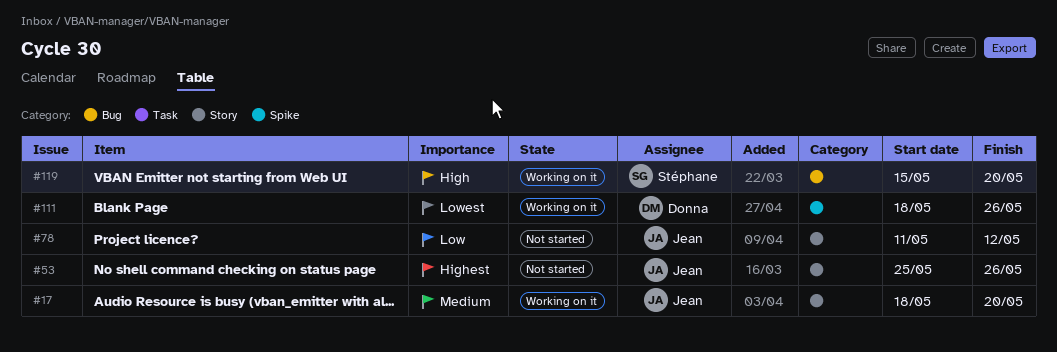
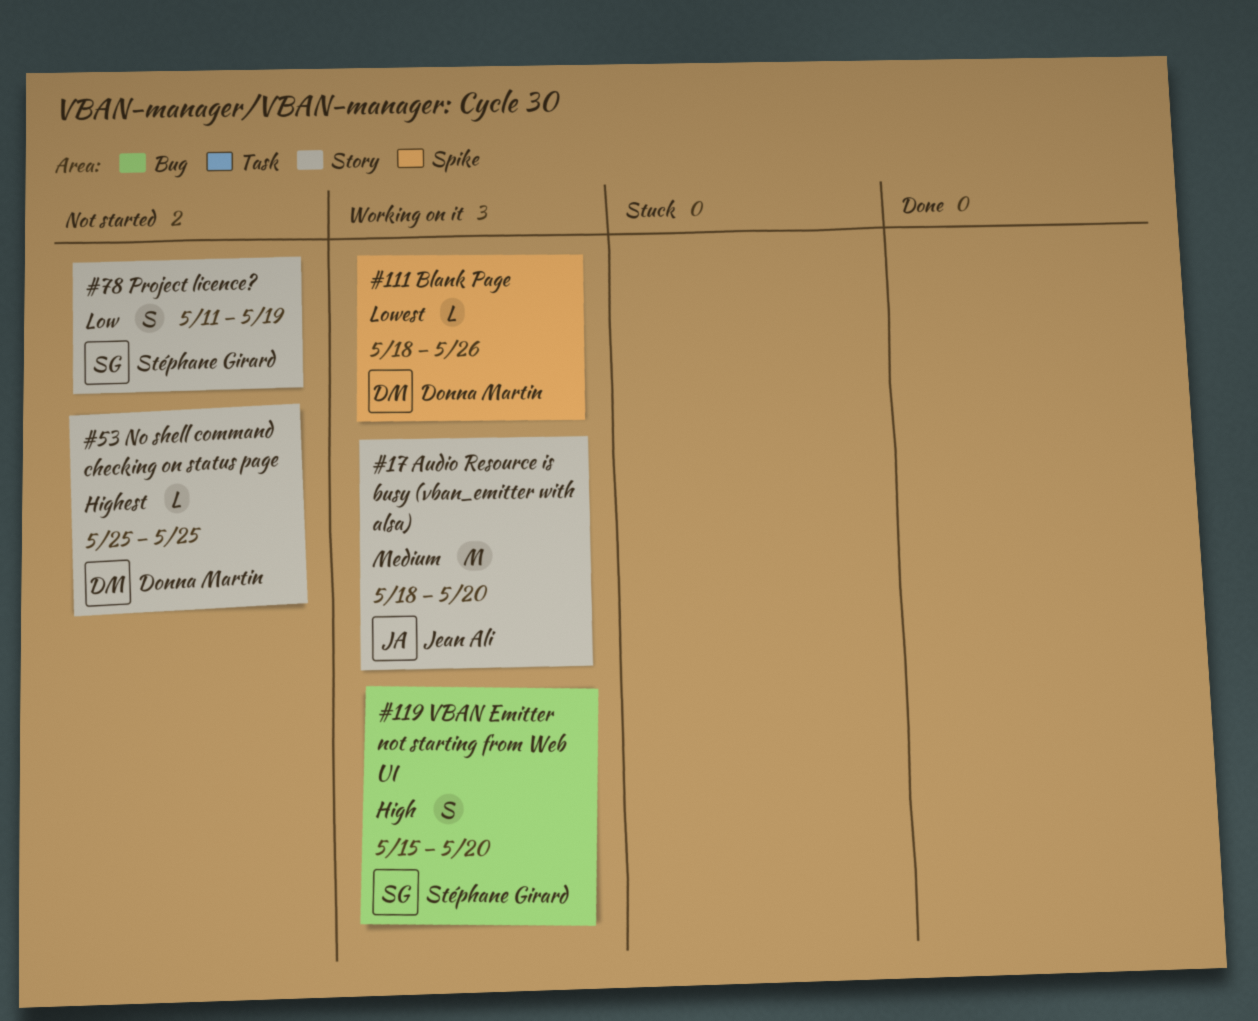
#53, owner: Jean Ali -> Donna Martin
#53, due: May 26 -> May 25
#78, owner: Jean Ali -> Stéphane Girard
#78, due: May 12 -> May 19

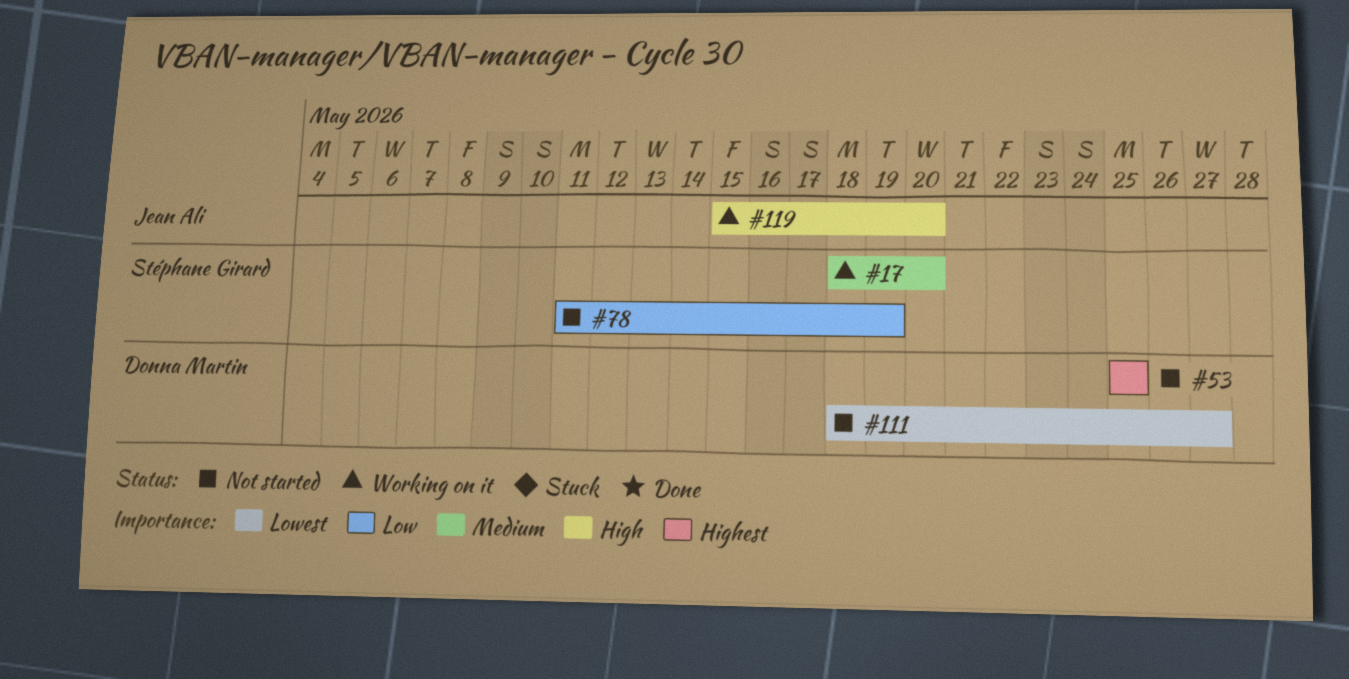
#17, owner: Jean Ali -> Stéphane Girard
#111, status: Working on it -> Not started
#111, due: May 26 -> May 27
#119, owner: Stéphane Girard -> Jean Ali

